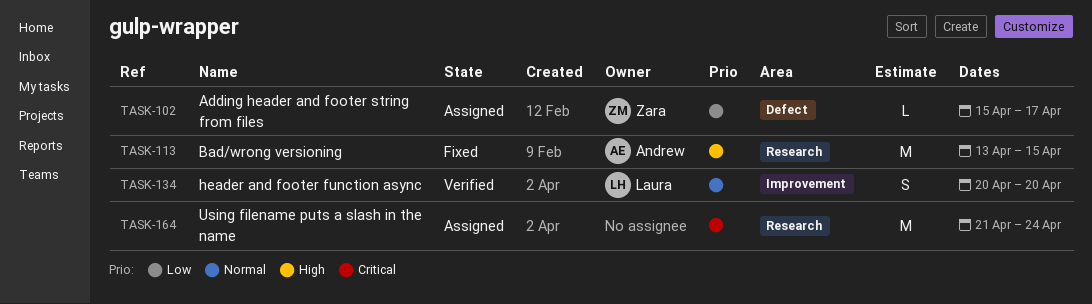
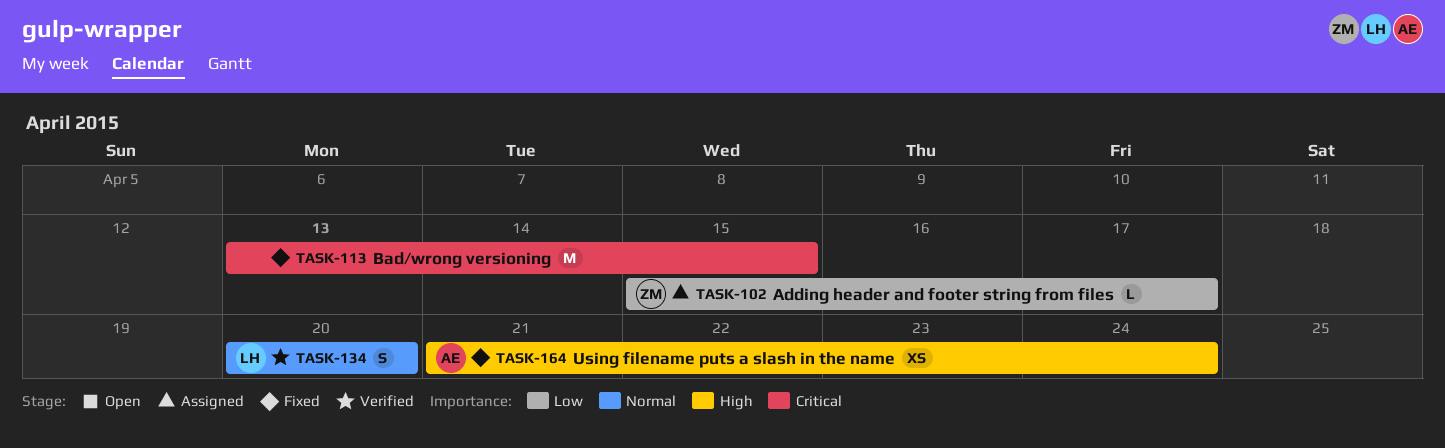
TASK-113, owner: Andrew -> none
TASK-113, priority: High -> Critical
TASK-164, status: Assigned -> Fixed
TASK-164, owner: none -> Andrew
TASK-164, priority: Critical -> High
TASK-164, estimate: M -> XS

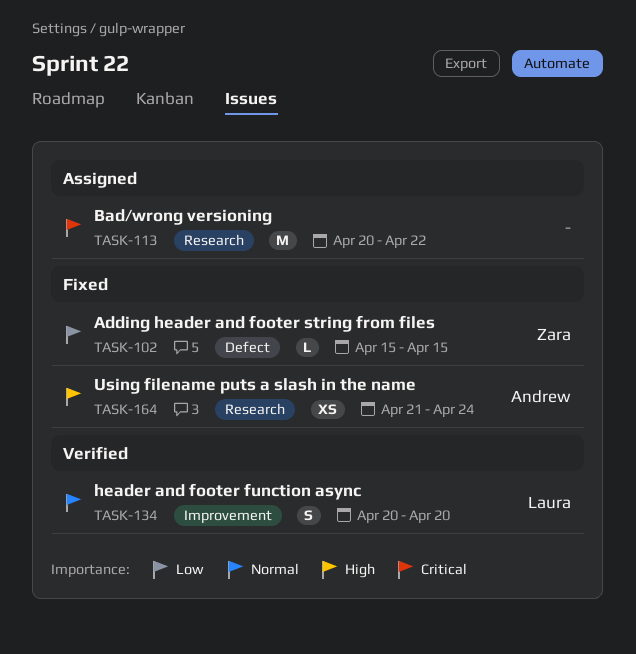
TASK-102, status: Assigned -> Fixed
TASK-102, due: Apr 17 -> Apr 15
TASK-113, status: Fixed -> Assigned
TASK-113, start: Apr 13 -> Apr 20
TASK-113, due: Apr 15 -> Apr 22

